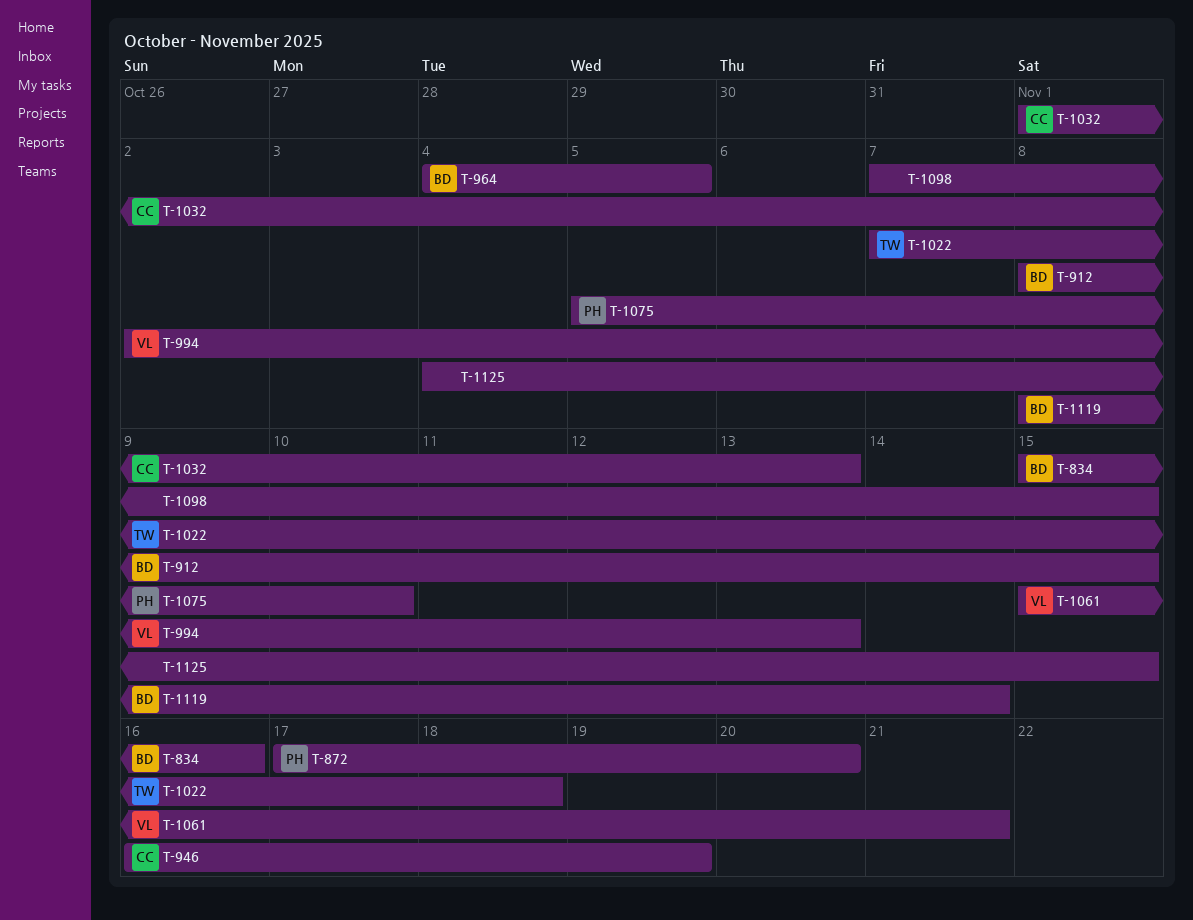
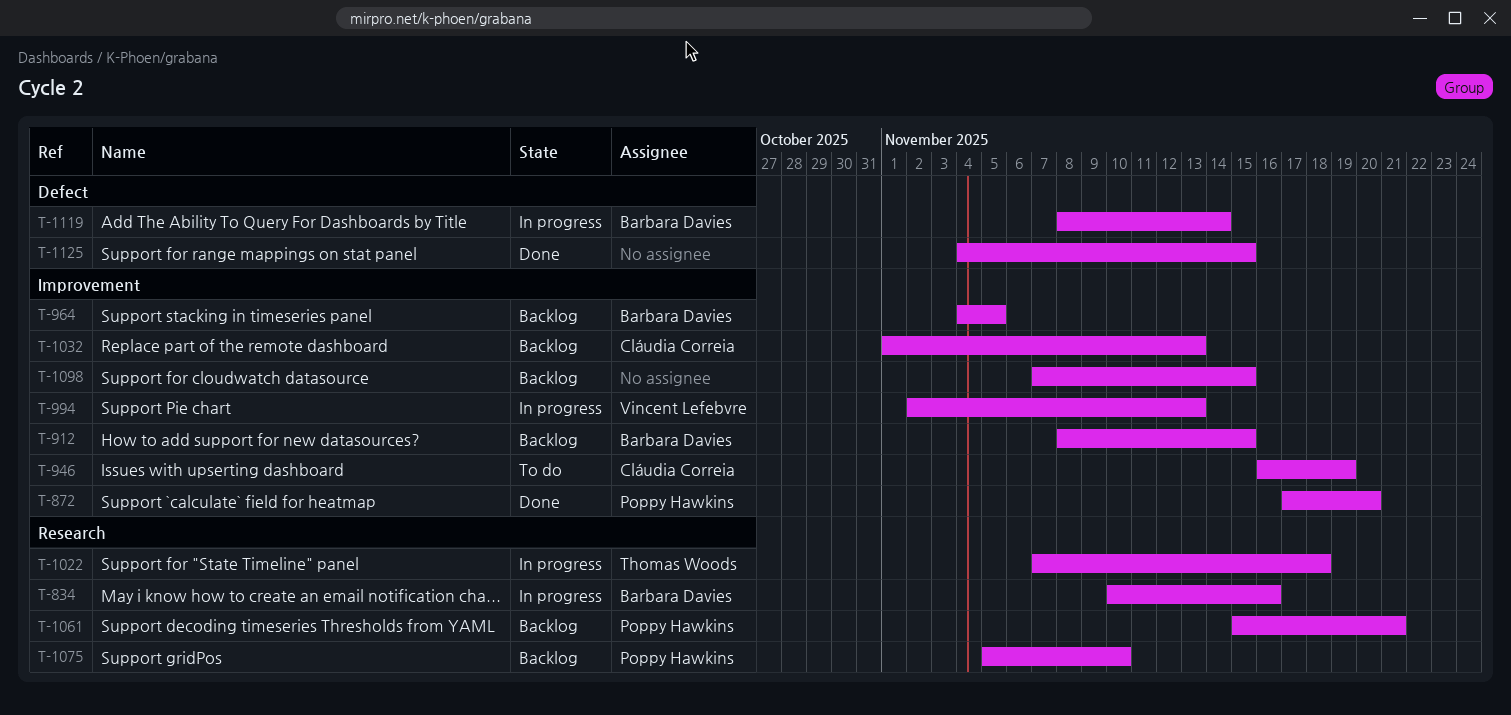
T-834, start: Nov 15 -> Nov 10
T-1061, owner: Vincent Lefebvre -> Poppy Hawkins

